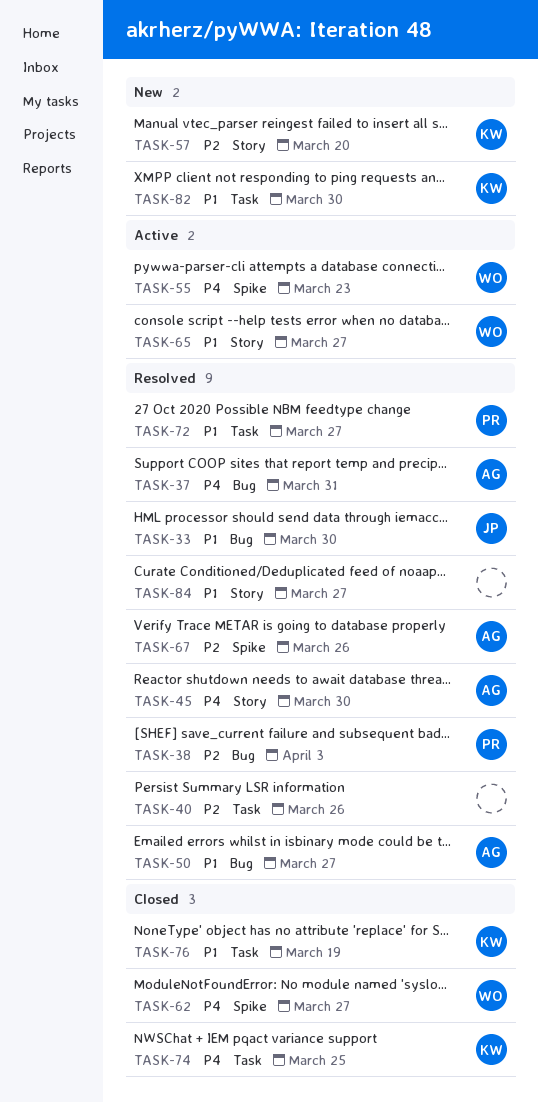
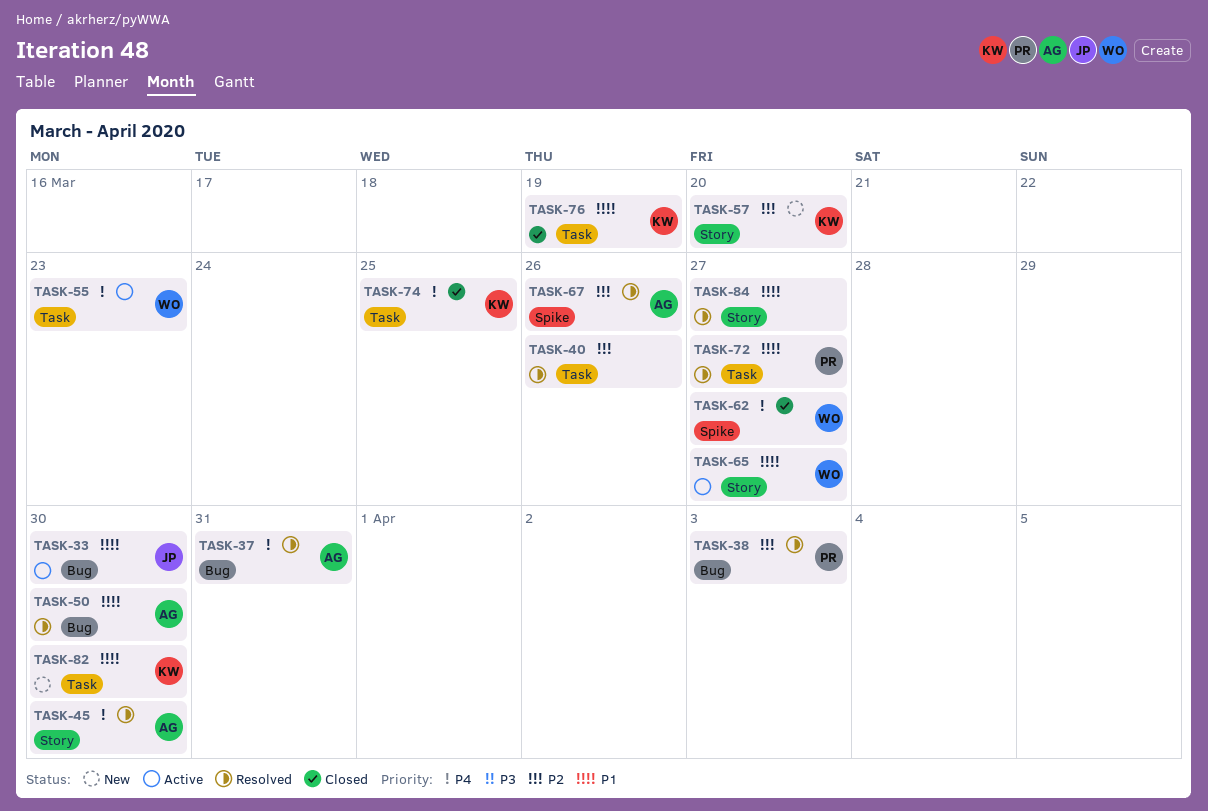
TASK-33, status: Resolved -> Active
TASK-50, due: Mar 27 -> Mar 30
TASK-55, label: Spike -> Task

